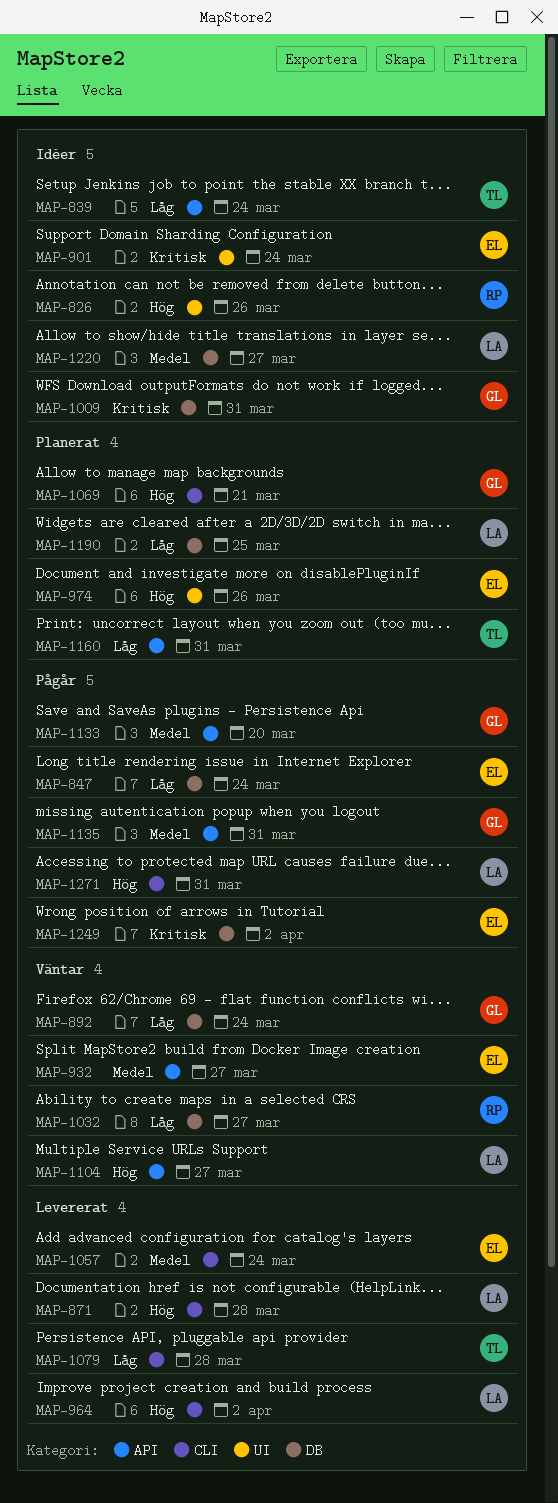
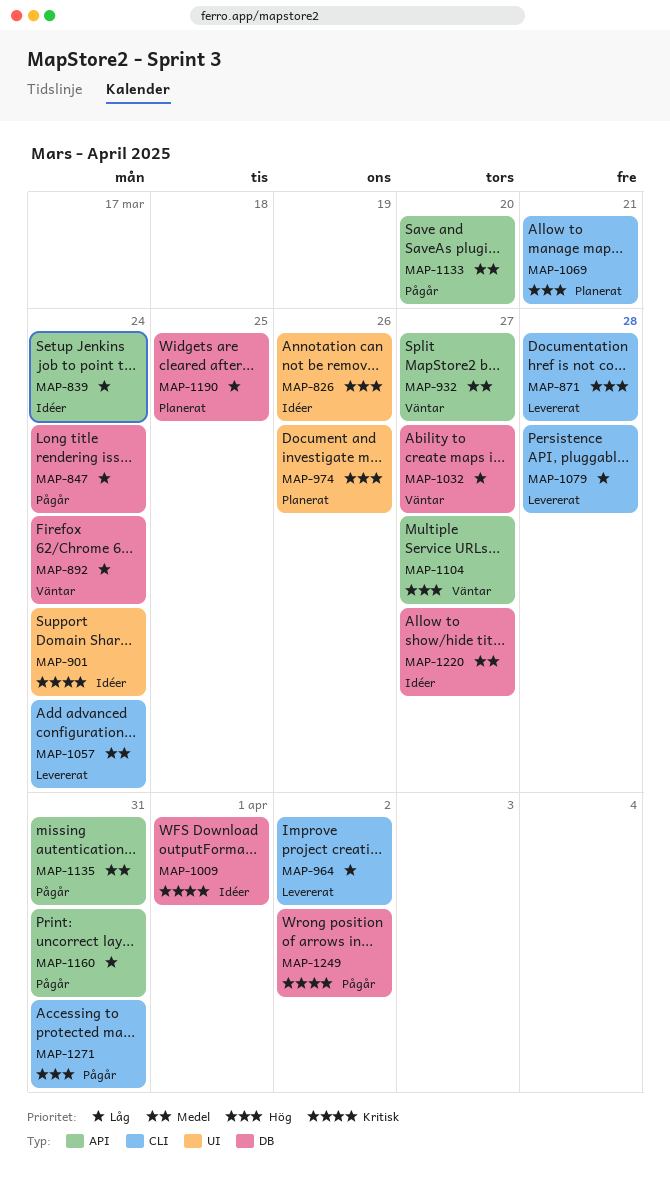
MAP-964, priority: Hög -> Låg
MAP-1009, due: Mar 31 -> Apr 1
MAP-1160, status: Planerat -> Pågår

